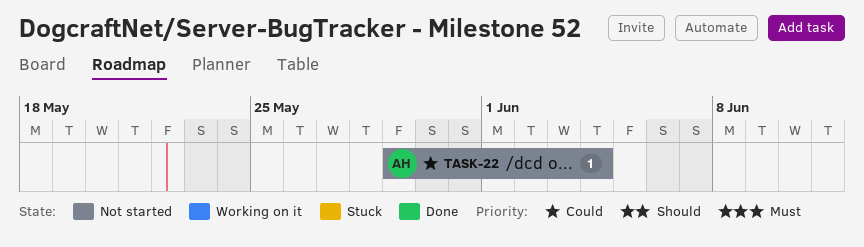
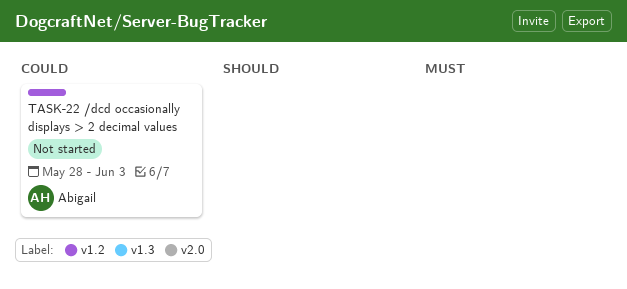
TASK-22, start: May 29 -> May 28
TASK-22, due: Jun 4 -> Jun 3

